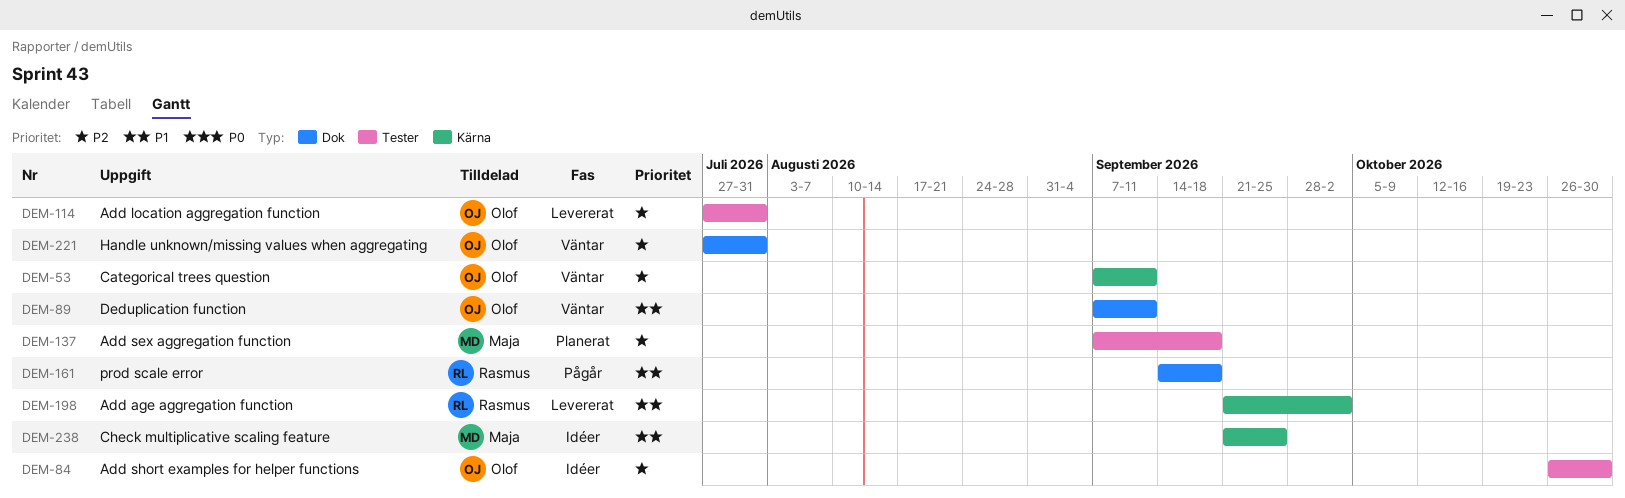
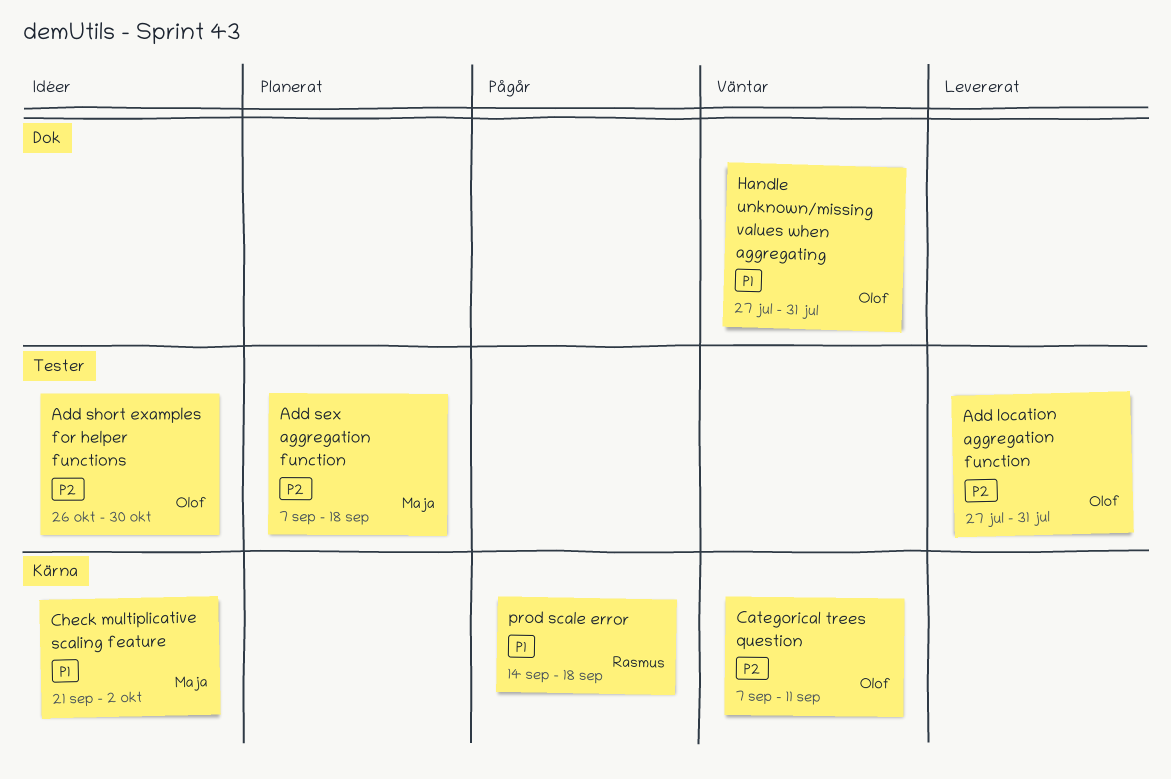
Add age aggregation function: present -> none
Check multiplicative scaling feature, due: Sep 25 -> Oct 2
Deduplication function: present -> none
Handle unknown/missing values when aggregating, priority: P2 -> P1
prod scale error, label: Dok -> Kärna

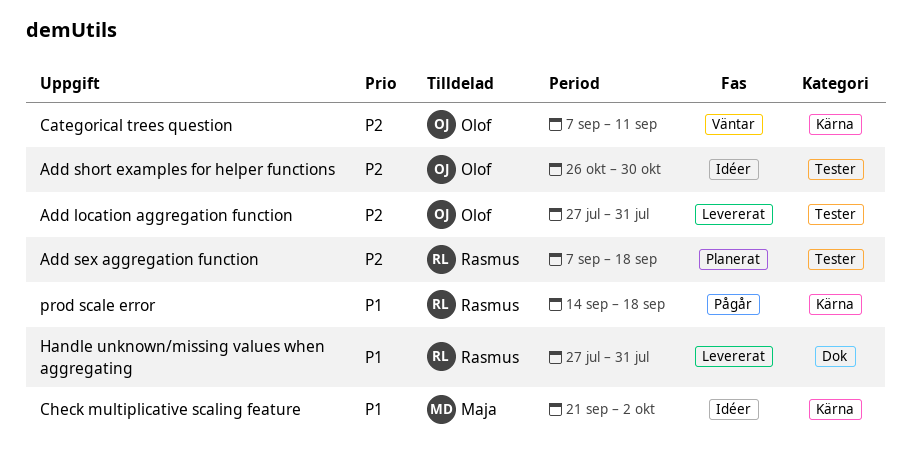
Add sex aggregation function, owner: Maja -> Rasmus
Handle unknown/missing values when aggregating, status: Väntar -> Levererat
Handle unknown/missing values when aggregating, owner: Olof -> Rasmus

